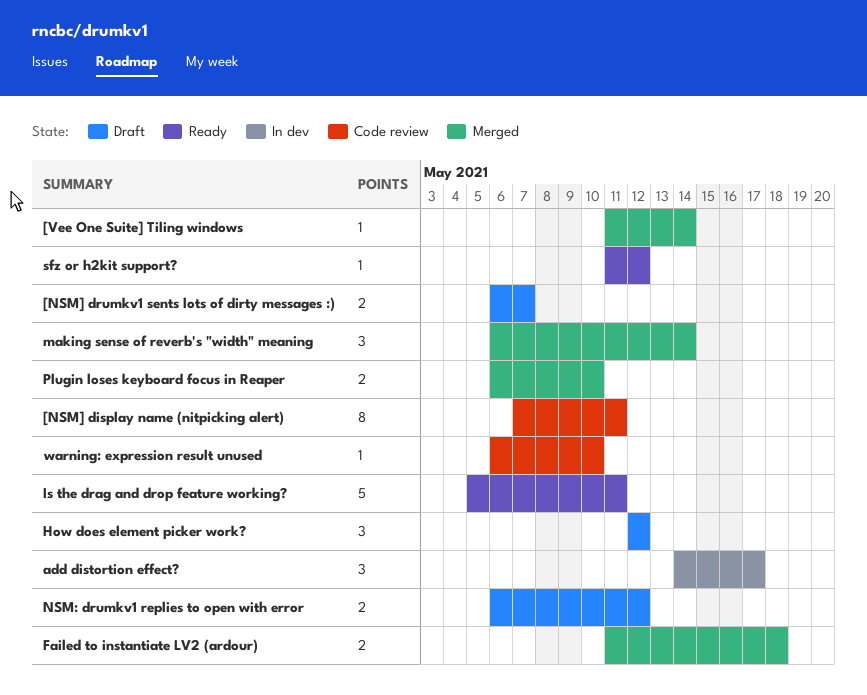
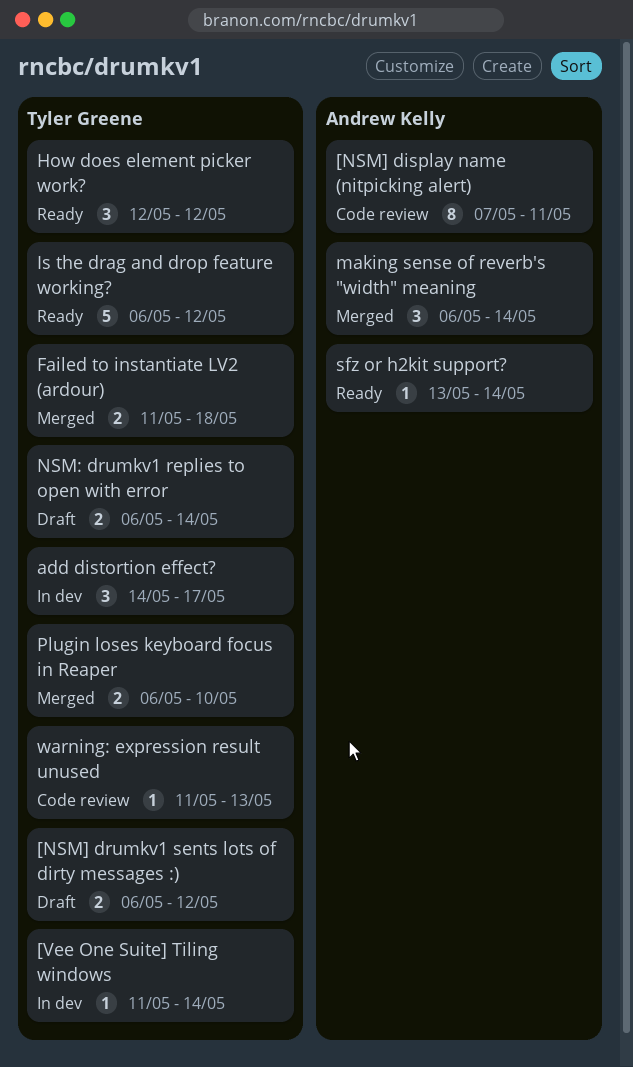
[NSM] drumkv1 sents lots of dirty messages :), due: May 7 -> May 12
[Vee One Suite] Tiling windows, status: Merged -> In dev
How does element picker work?, status: Draft -> Ready
Is the drag and drop feature working?, start: May 5 -> May 6
Is the drag and drop feature working?, due: May 11 -> May 12
NSM: drumkv1 replies to open with error, due: May 12 -> May 14
sfz or h2kit support?, start: May 11 -> May 13
sfz or h2kit support?, due: May 12 -> May 14
warning: expression result unused, start: May 6 -> May 11
warning: expression result unused, due: May 10 -> May 13

